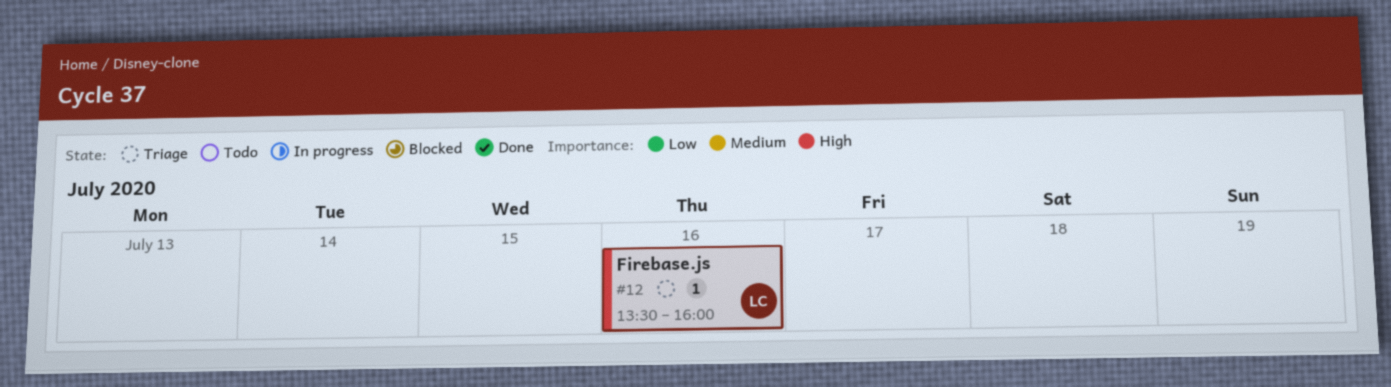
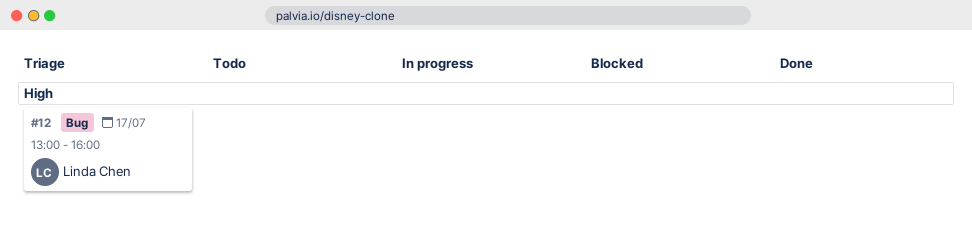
#12, day: Jul 16 -> Jul 17
#12, begins: 13:30 -> 13:00

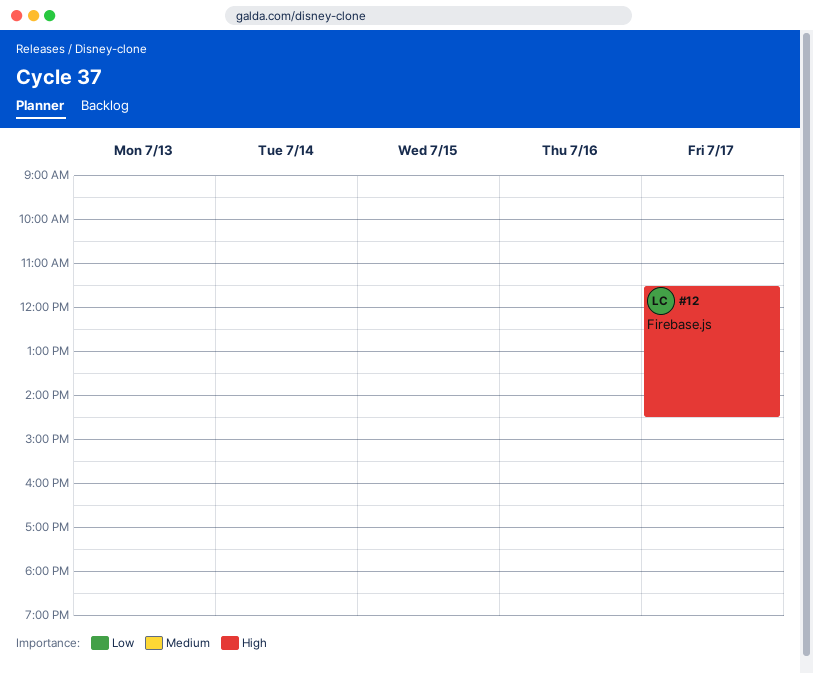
#12, begins: 13:00 -> 11:30
#12, ends: 16:00 -> 14:30

